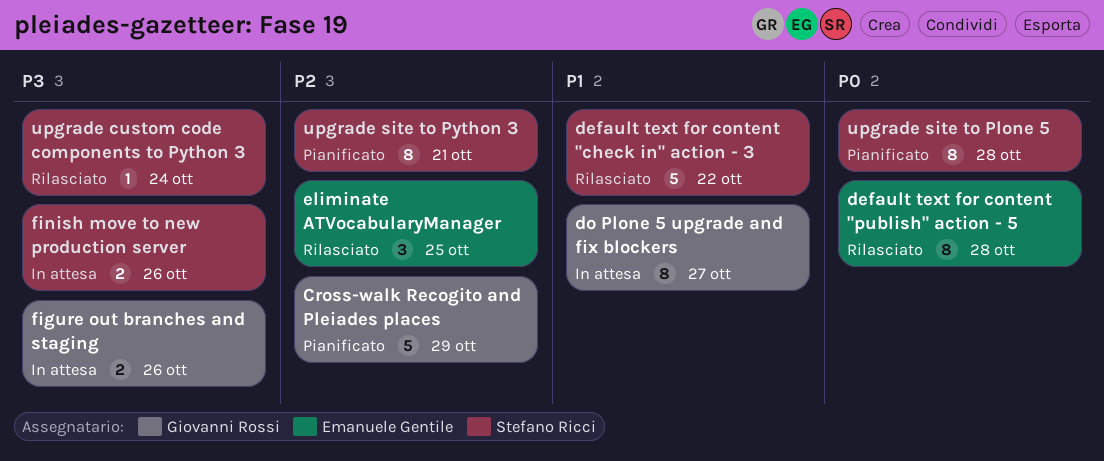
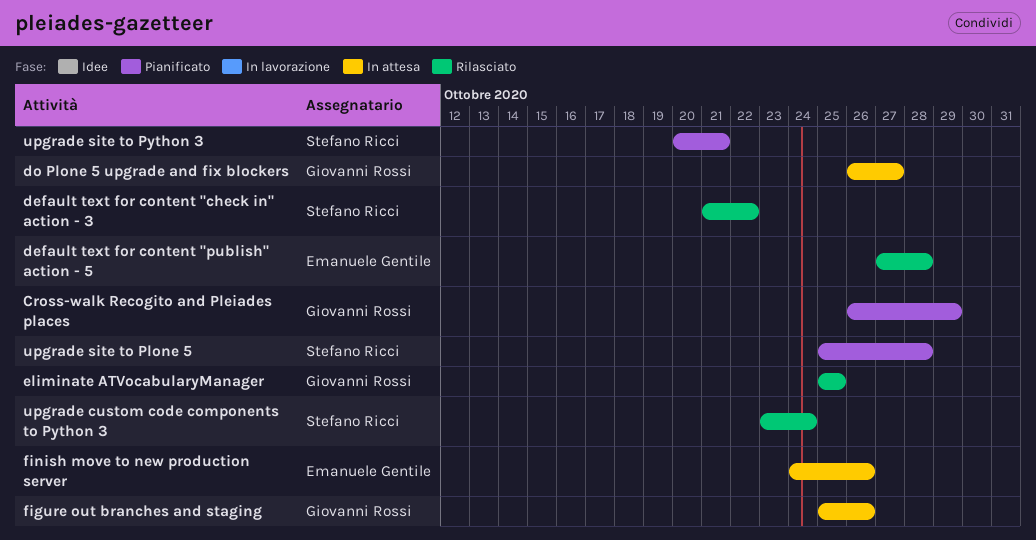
eliminate ATVocabularyManager, owner: Emanuele Gentile -> Giovanni Rossi
finish move to new production server, owner: Stefano Ricci -> Emanuele Gentile

